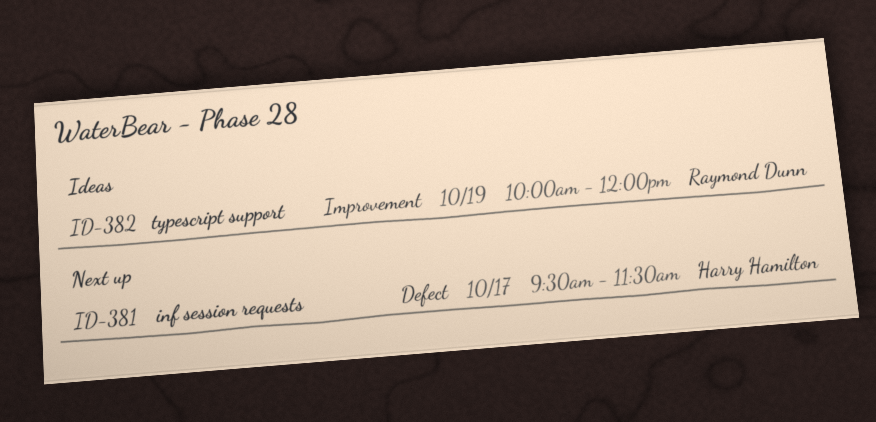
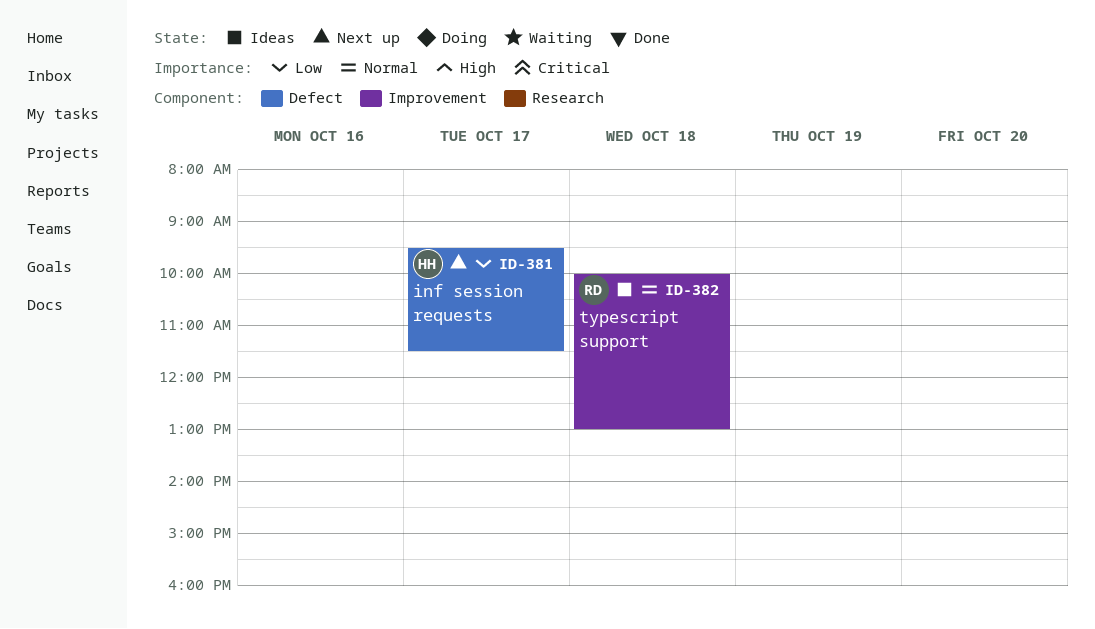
ID-382, day: Oct 19 -> Oct 18
ID-382, ends: 12:00 -> 13:00

